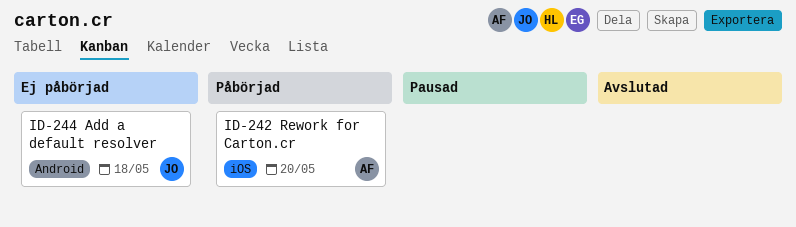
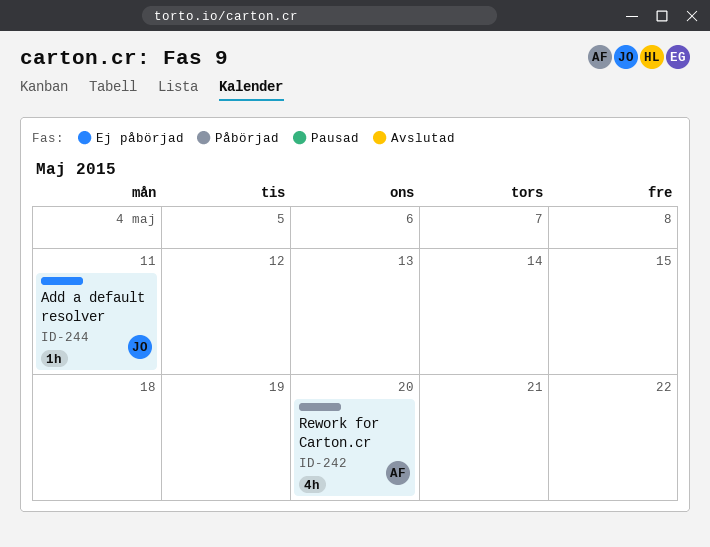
ID-244, due: May 18 -> May 11

